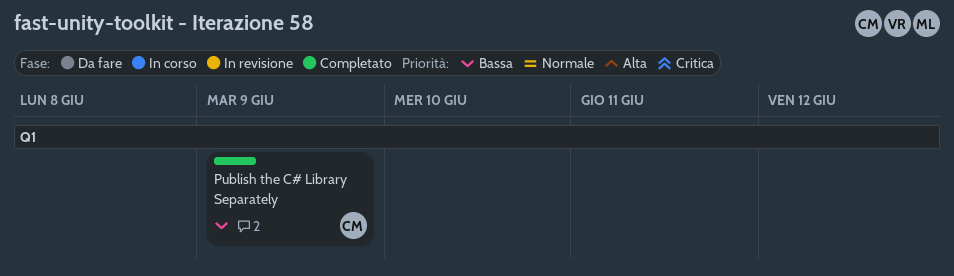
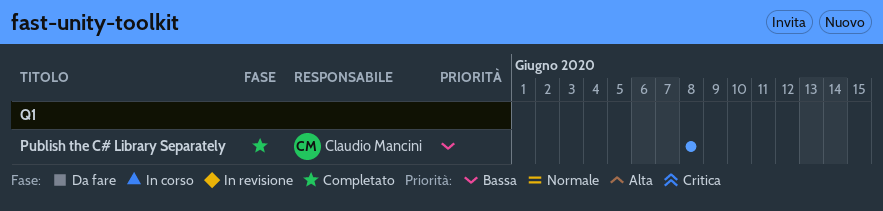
Publish the C# Library Separately, due: Jun 9 -> Jun 8

